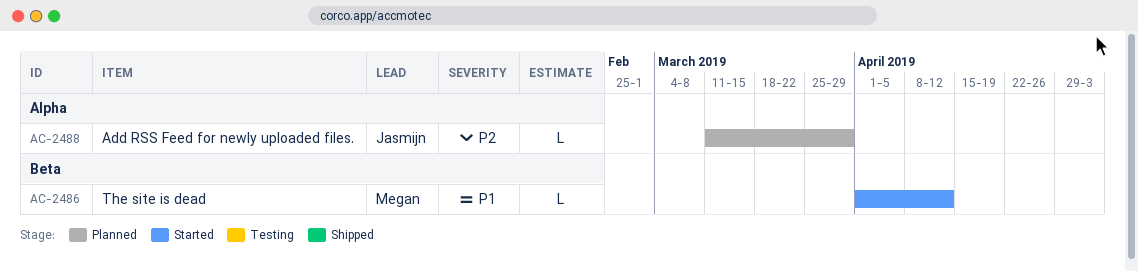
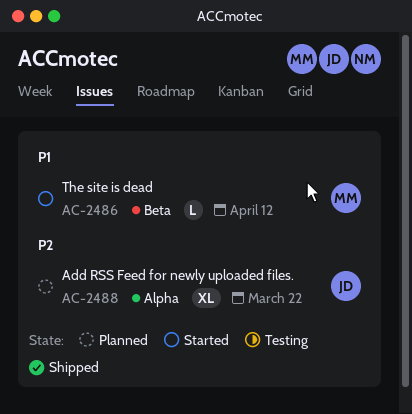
AC-2488, estimate: L -> XL
AC-2488, due: Mar 29 -> Mar 22

